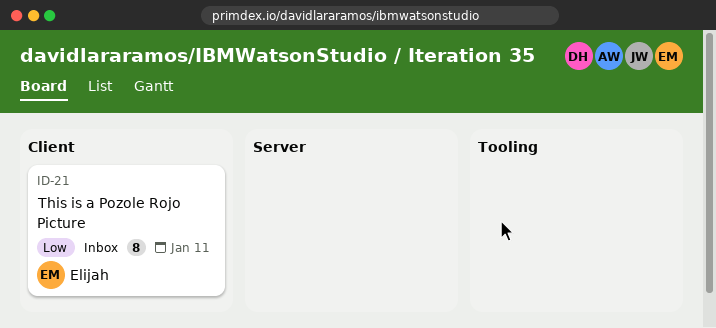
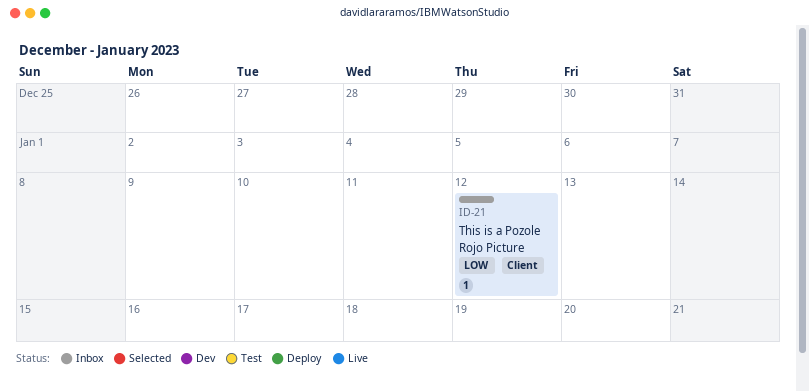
ID-21, estimate: 8 -> 1
ID-21, due: Jan 11 -> Jan 12

